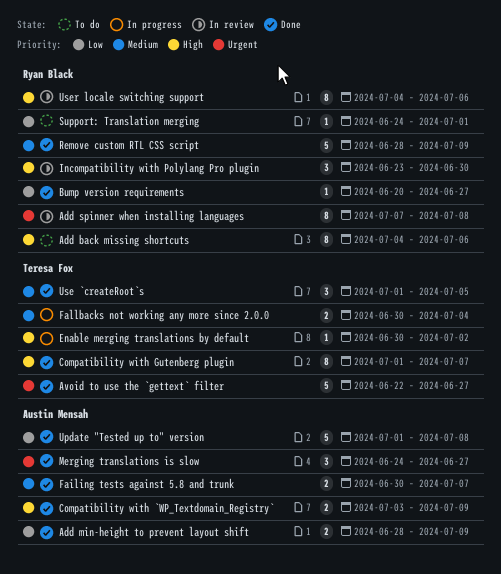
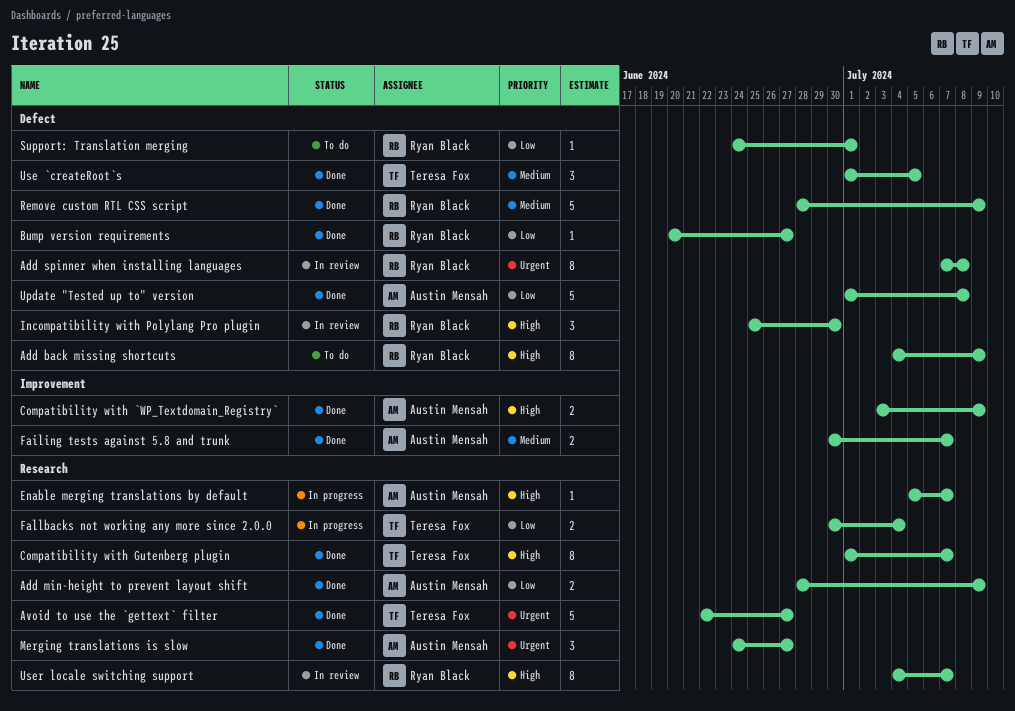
Add back missing shortcuts, due: Jul 6 -> Jul 9
Enable merging translations by default, owner: Teresa Fox -> Austin Mensah
Enable merging translations by default, start: Jun 30 -> Jul 5
Enable merging translations by default, due: Jul 2 -> Jul 7
Fallbacks not working any more since 2.0.0, priority: Medium -> Low
Incompatibility with Polylang Pro plugin, start: Jun 23 -> Jun 25
User locale switching support, due: Jul 6 -> Jul 7

